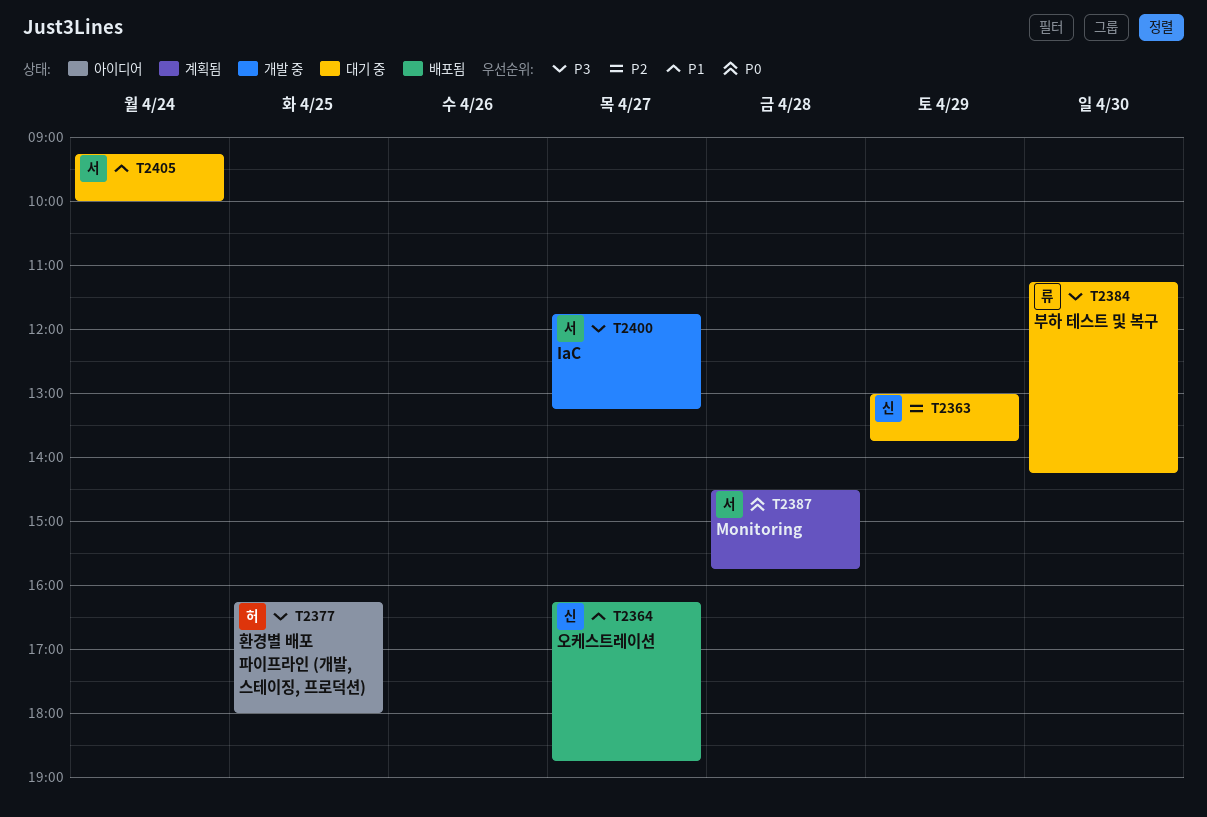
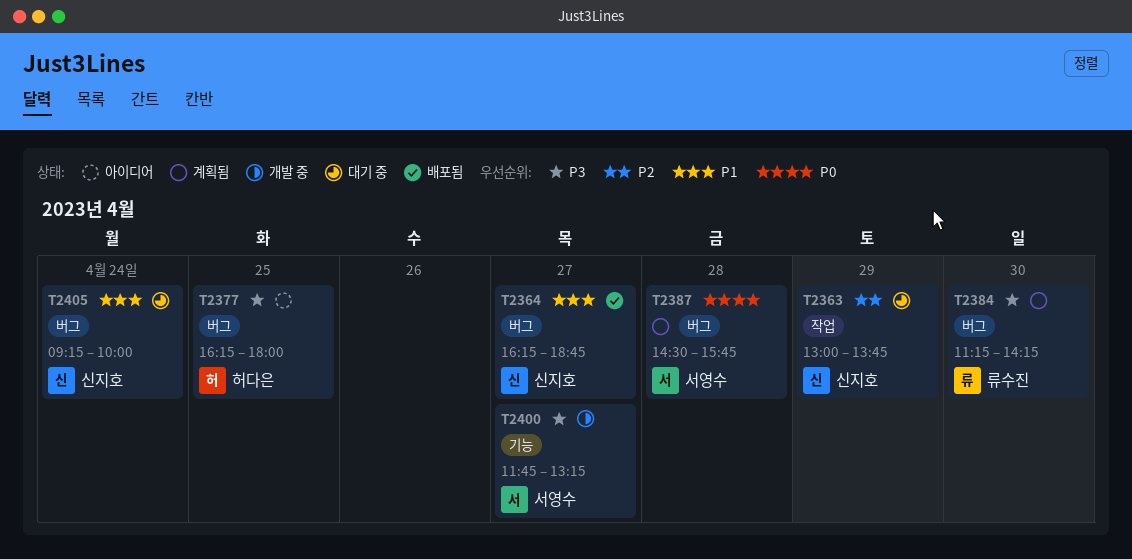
T2384, status: 대기 중 -> 계획됨
T2405, owner: 서영수 -> 신지호

